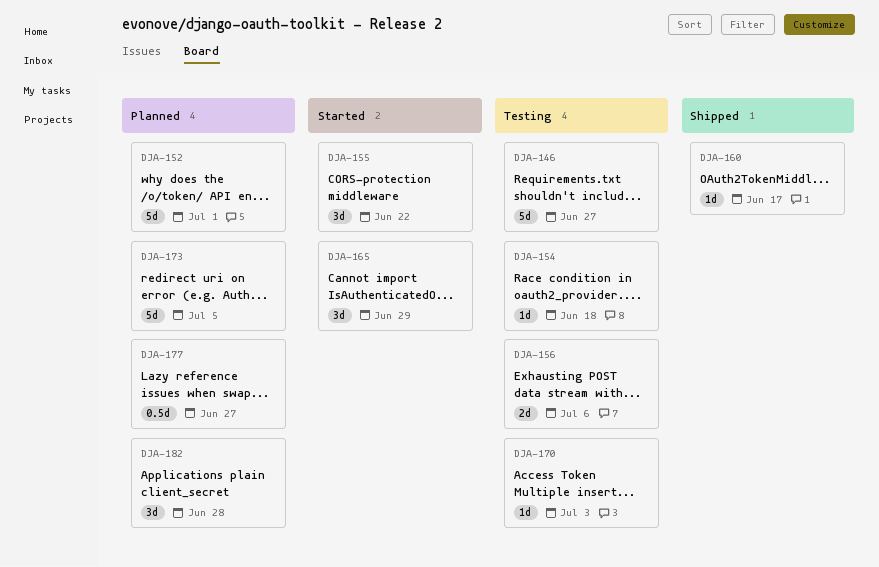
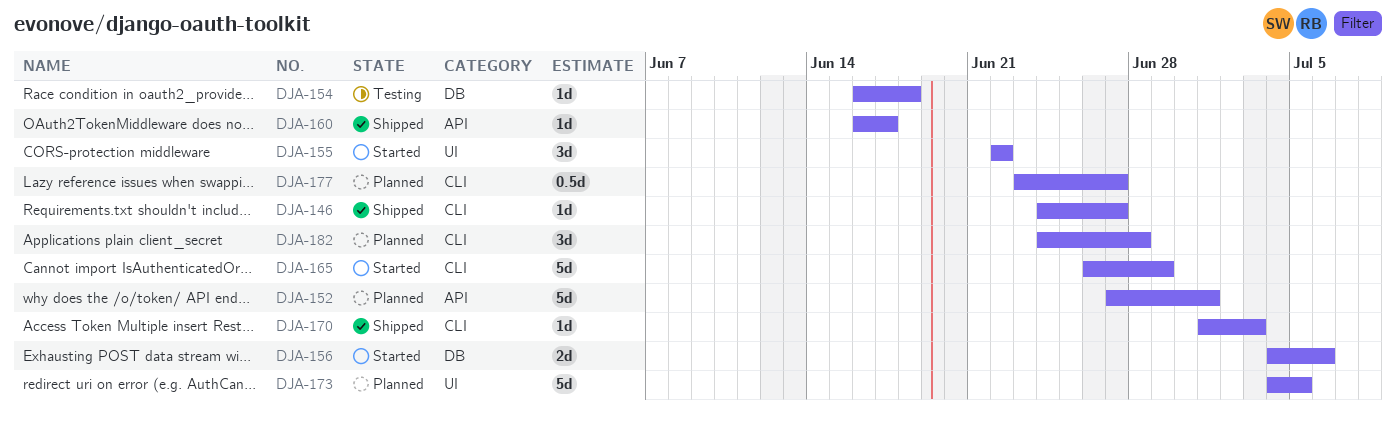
DJA-146, status: Testing -> Shipped
DJA-146, estimate: 5d -> 1d
DJA-156, status: Testing -> Started
DJA-165, estimate: 3d -> 5d
DJA-170, status: Testing -> Shipped

